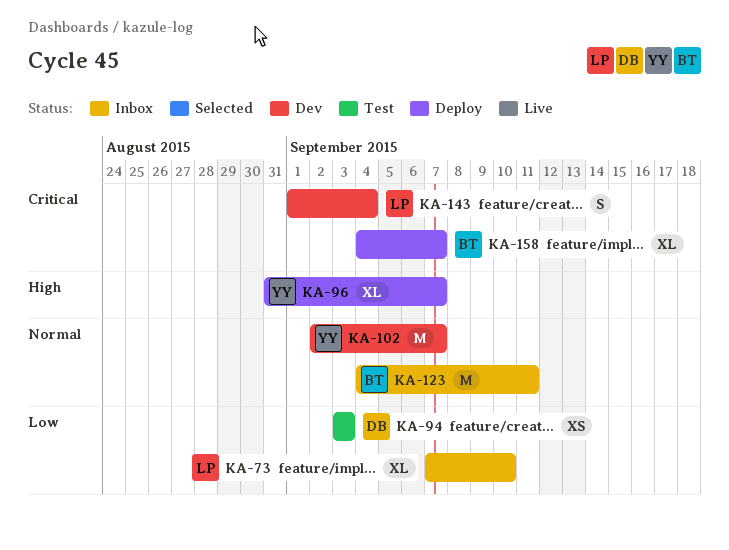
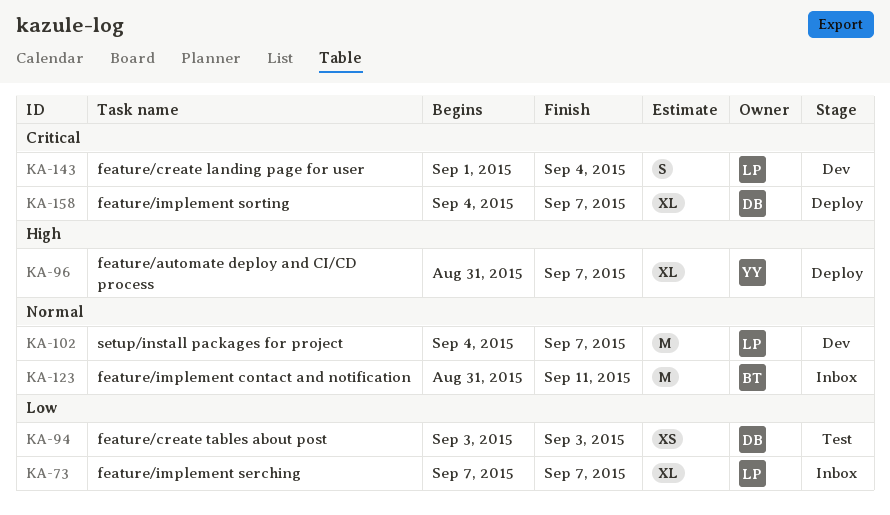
KA-73, due: Sep 10 -> Sep 7
KA-102, owner: YY -> LP
KA-102, start: Sep 2 -> Sep 4
KA-123, start: Sep 4 -> Aug 31
KA-158, owner: BT -> DB

